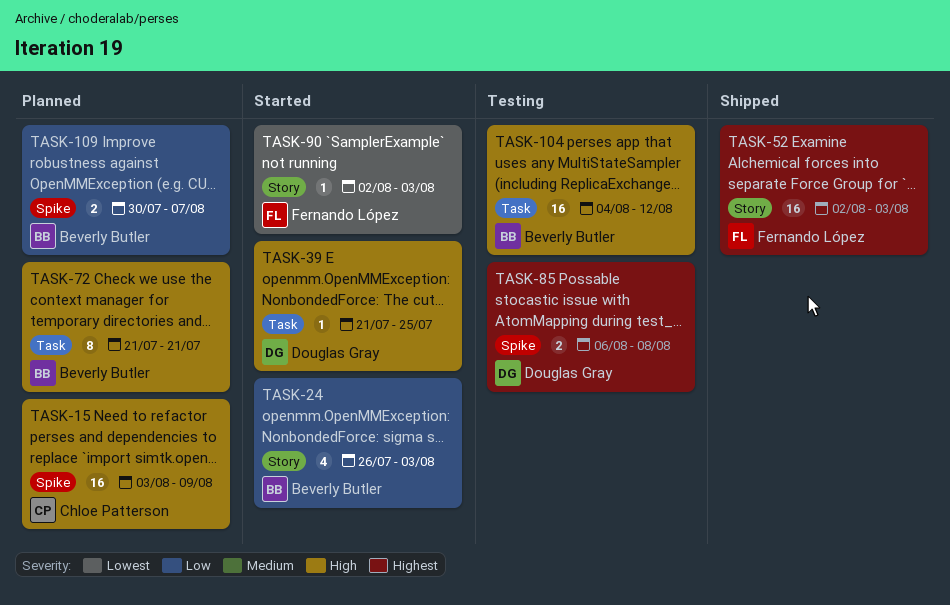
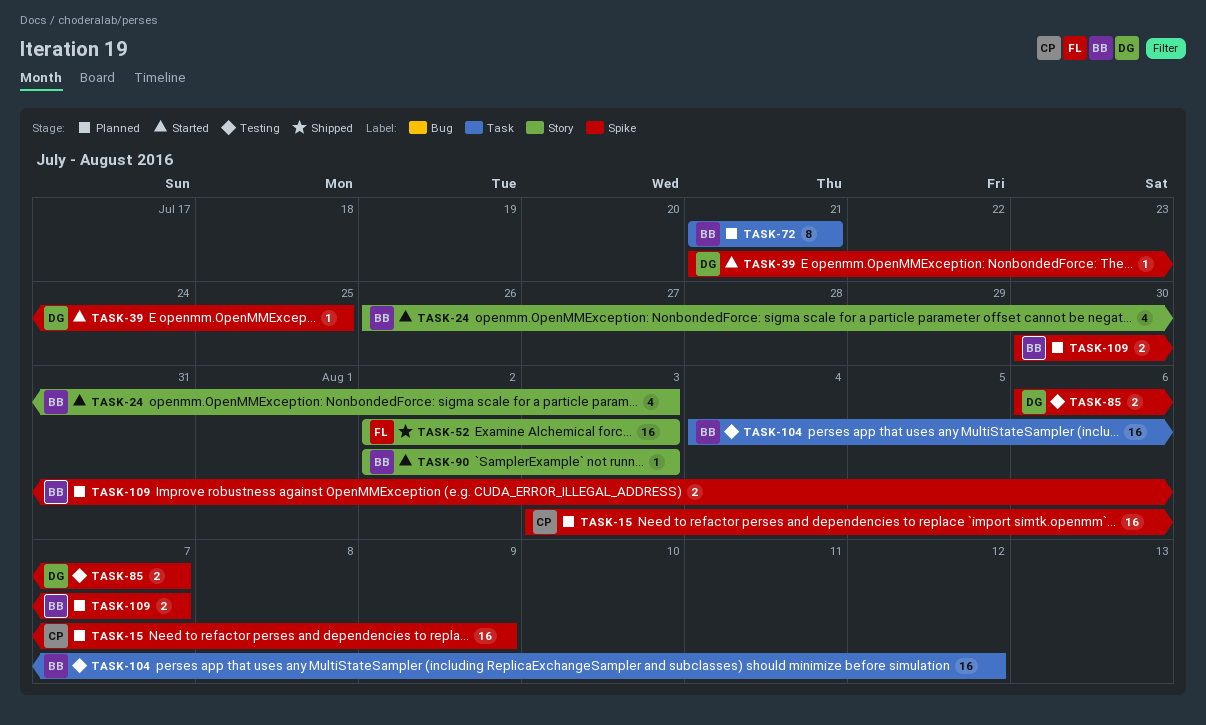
TASK-39, label: Task -> Spike
TASK-85, due: Aug 8 -> Aug 7
TASK-90, owner: Fernando López -> Beverly Butler

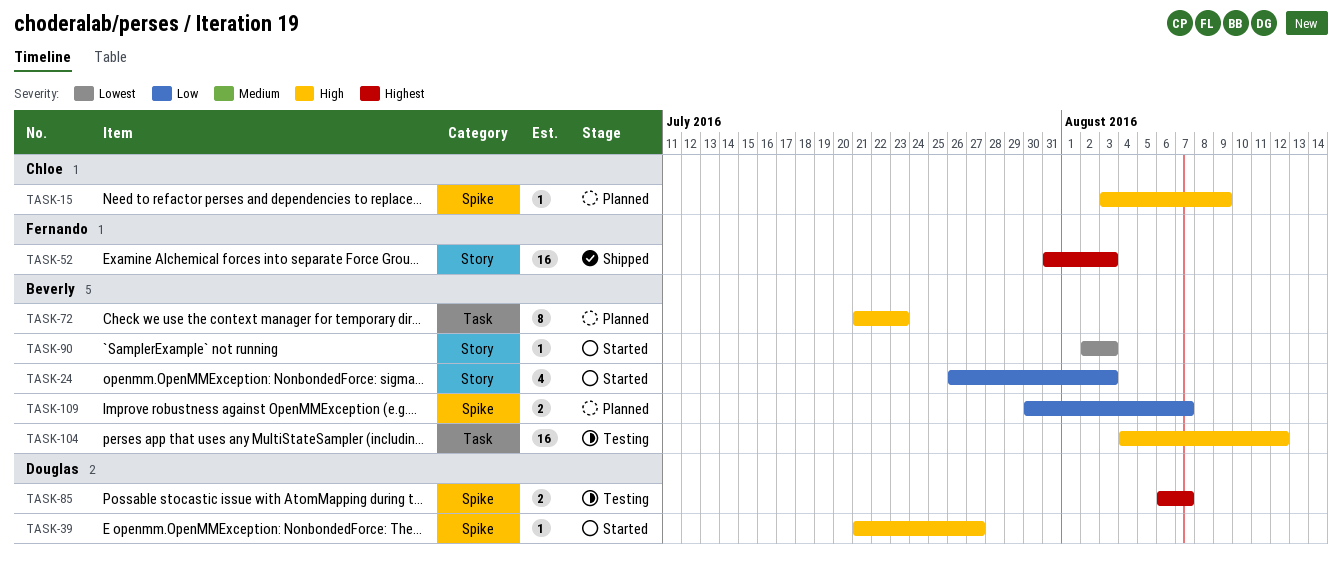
TASK-15, estimate: 16 -> 1
TASK-39, due: Jul 25 -> Jul 27
TASK-52, start: Aug 2 -> Jul 31
TASK-72, due: Jul 21 -> Jul 23

